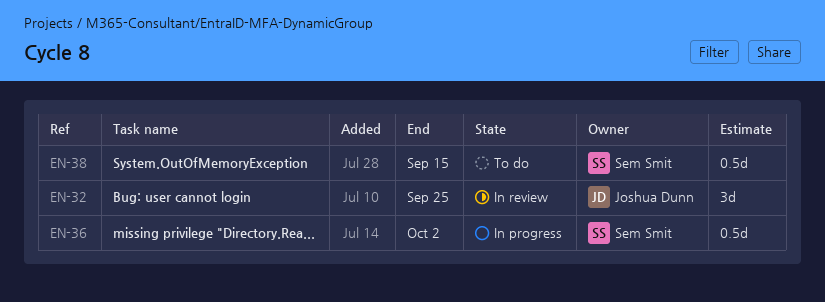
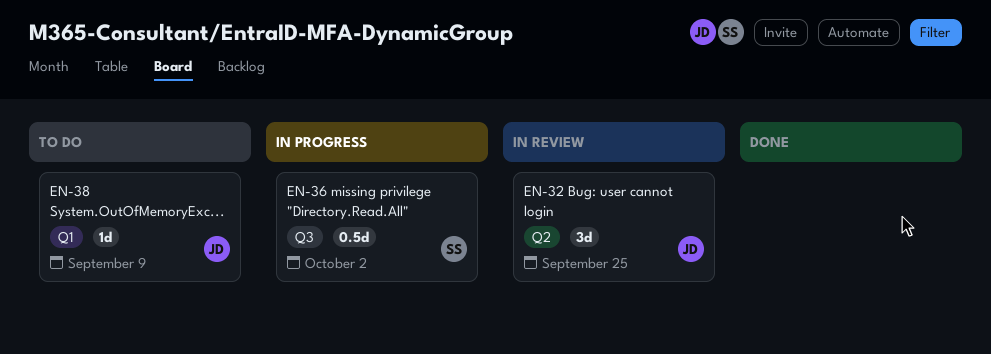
EN-38, owner: Sem Smit -> Joshua Dunn
EN-38, estimate: 0.5d -> 1d
EN-38, due: Sep 15 -> Sep 9

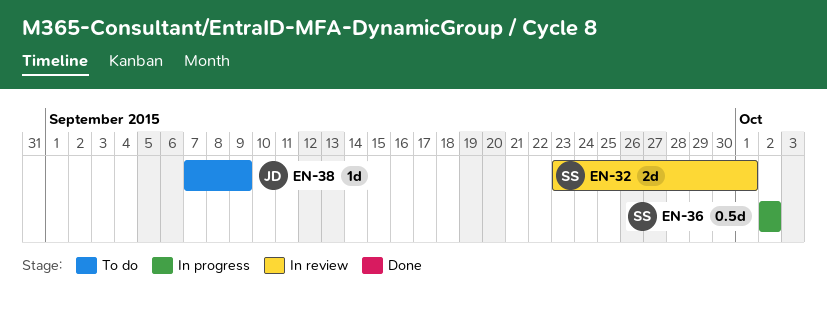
EN-32, owner: JD -> SS
EN-32, estimate: 3d -> 2d
EN-32, due: Sep 25 -> Oct 1

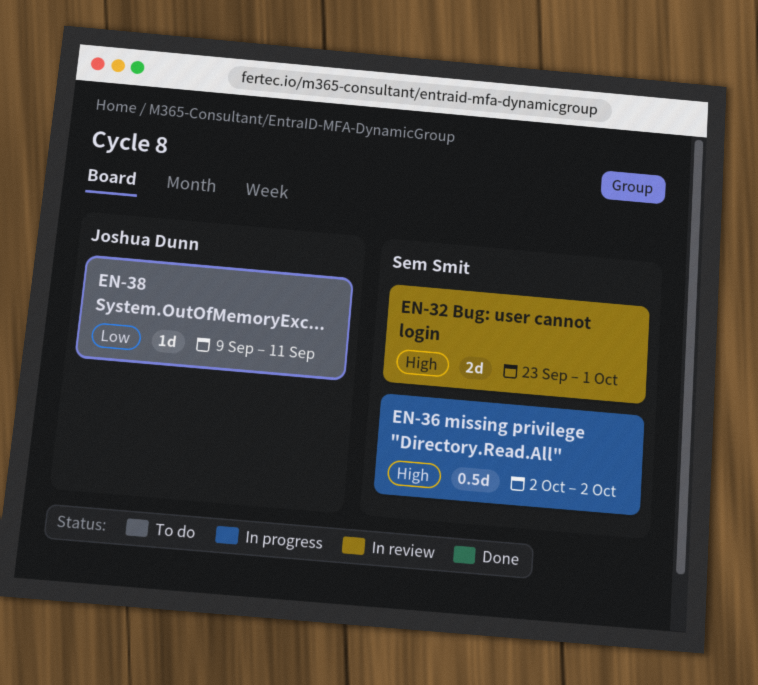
EN-38, start: Sep 7 -> Sep 9
EN-38, due: Sep 9 -> Sep 11

